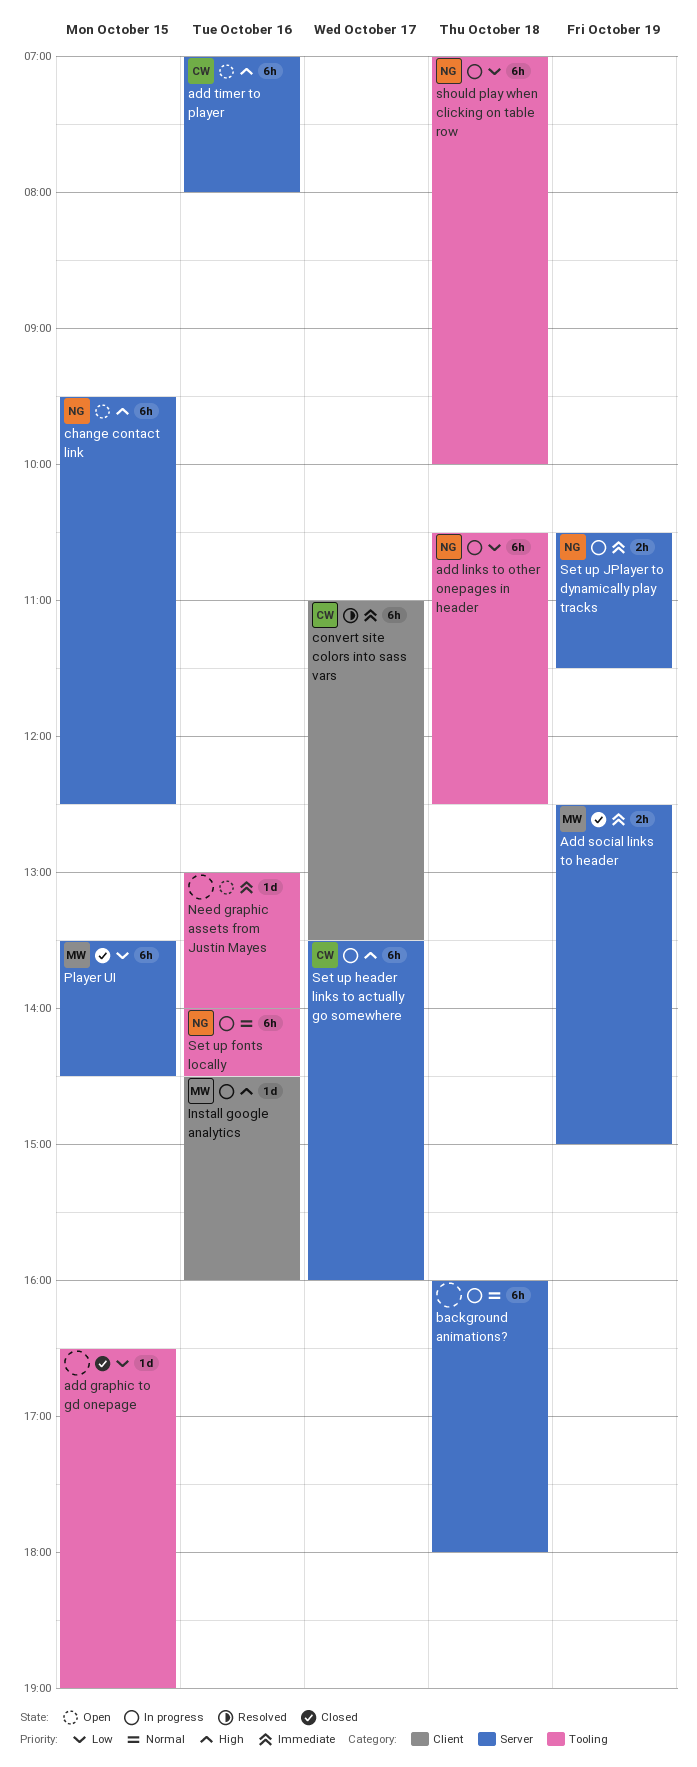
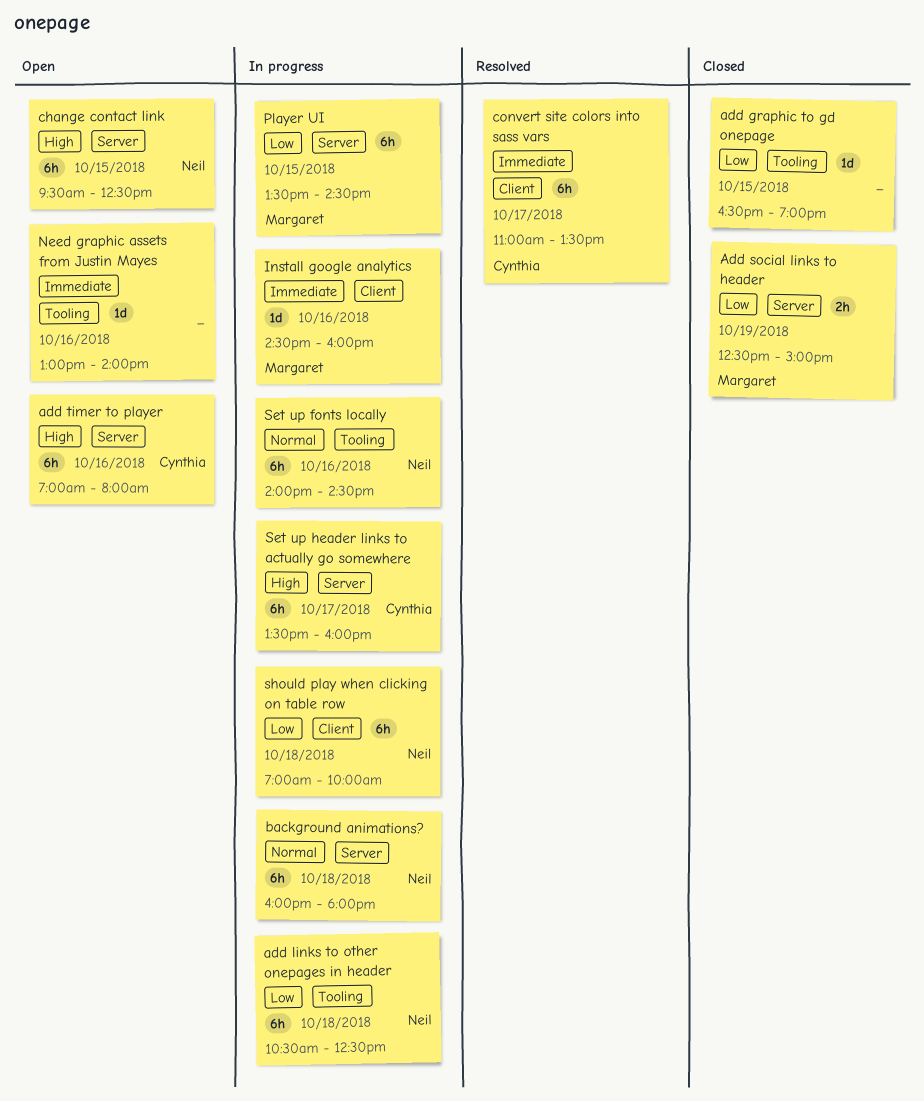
Add social links to header, priority: Immediate -> Low
background animations?, owner: none -> Neil
Install google analytics, priority: High -> Immediate
Player UI, status: Closed -> In progress
Set up JPlayer to dynamically play tracks: present -> none
should play when clicking on table row, label: Tooling -> Client

